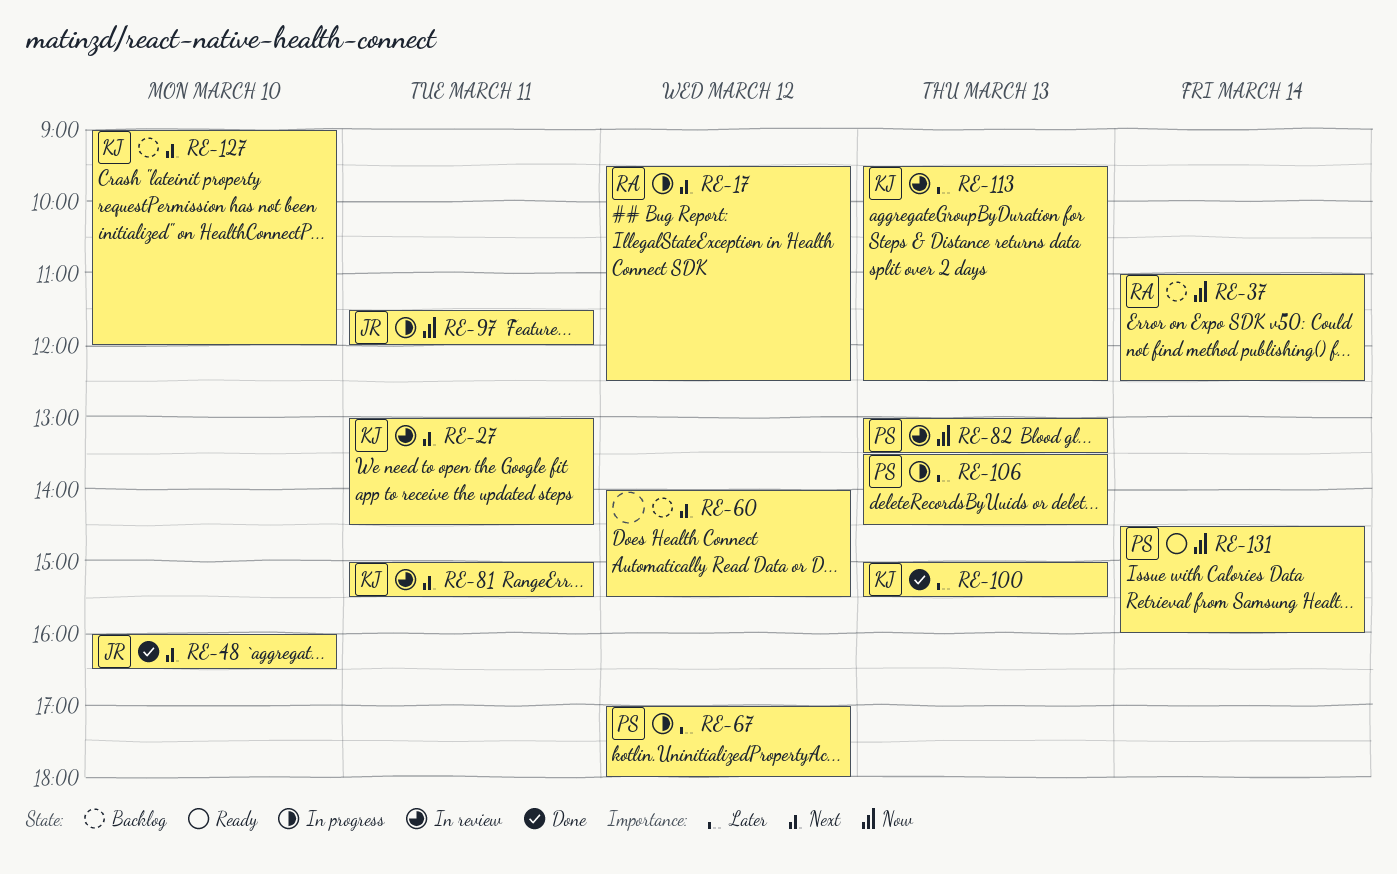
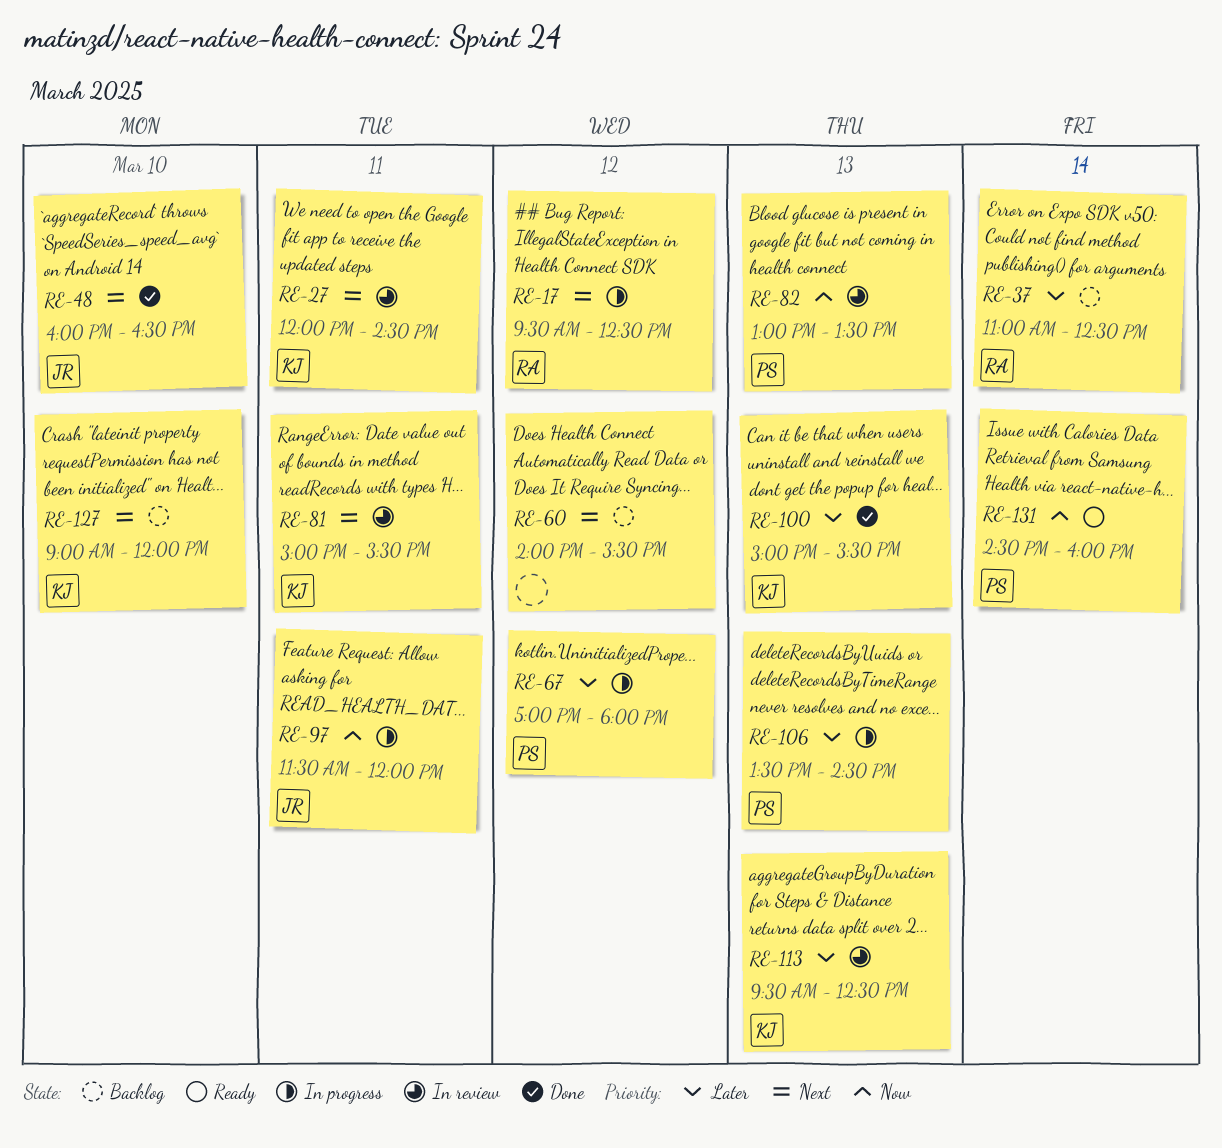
RE-27, begins: 13:00 -> 12:00
RE-37, priority: Now -> Later

